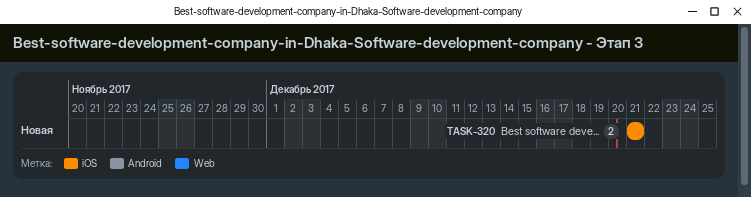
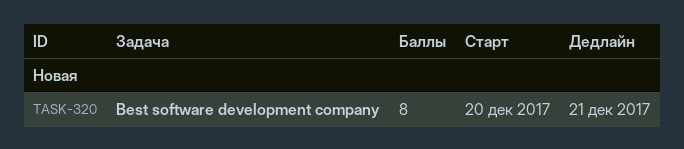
TASK-320, estimate: 2 -> 8
TASK-320, start: Dec 21 -> Dec 20

